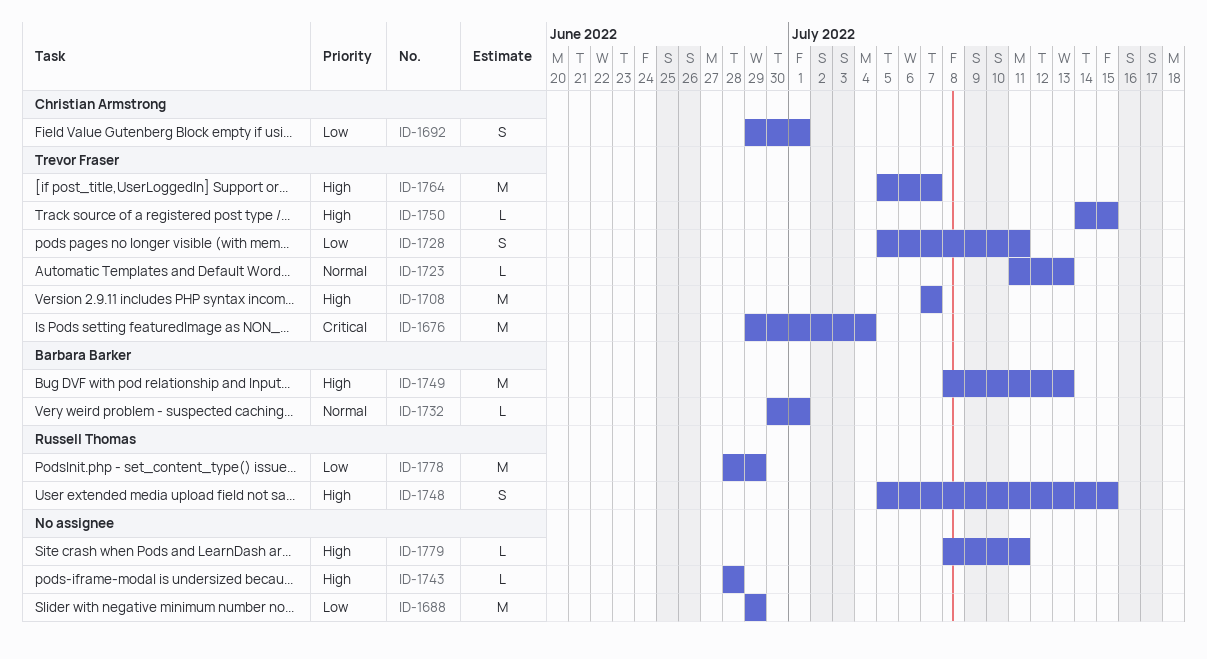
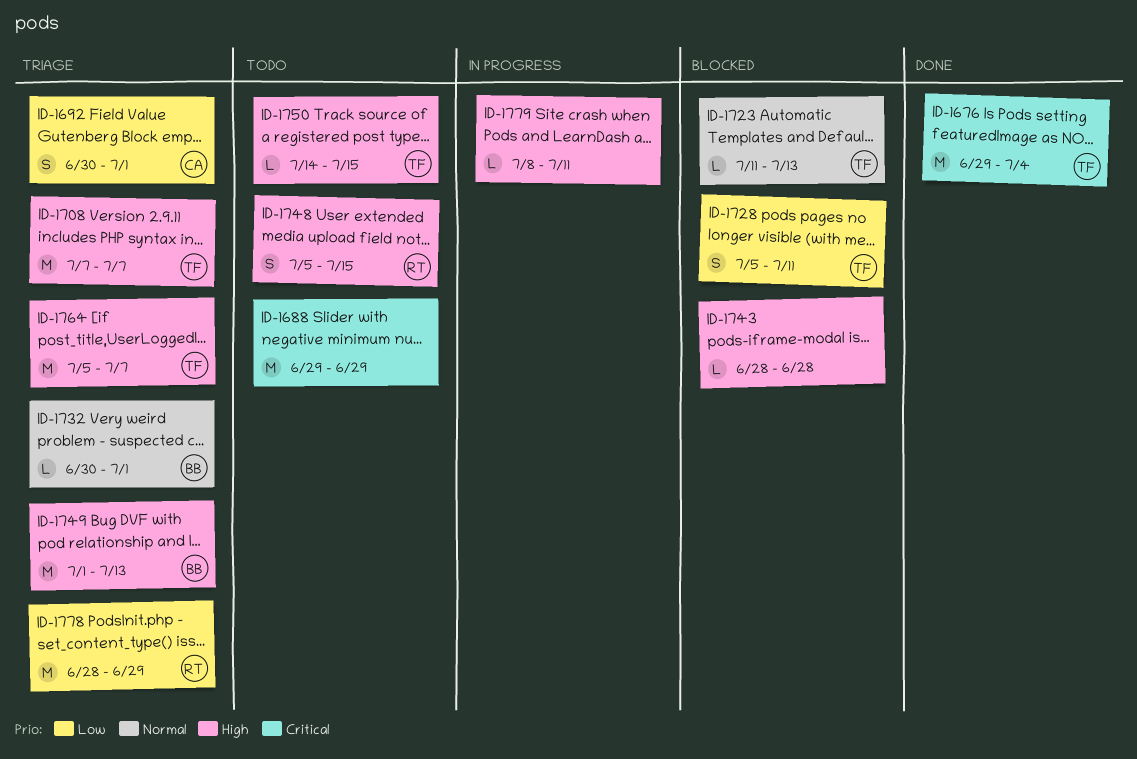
ID-1688, priority: Low -> Critical
ID-1692, start: Jun 29 -> Jun 30
ID-1749, start: Jul 8 -> Jul 1

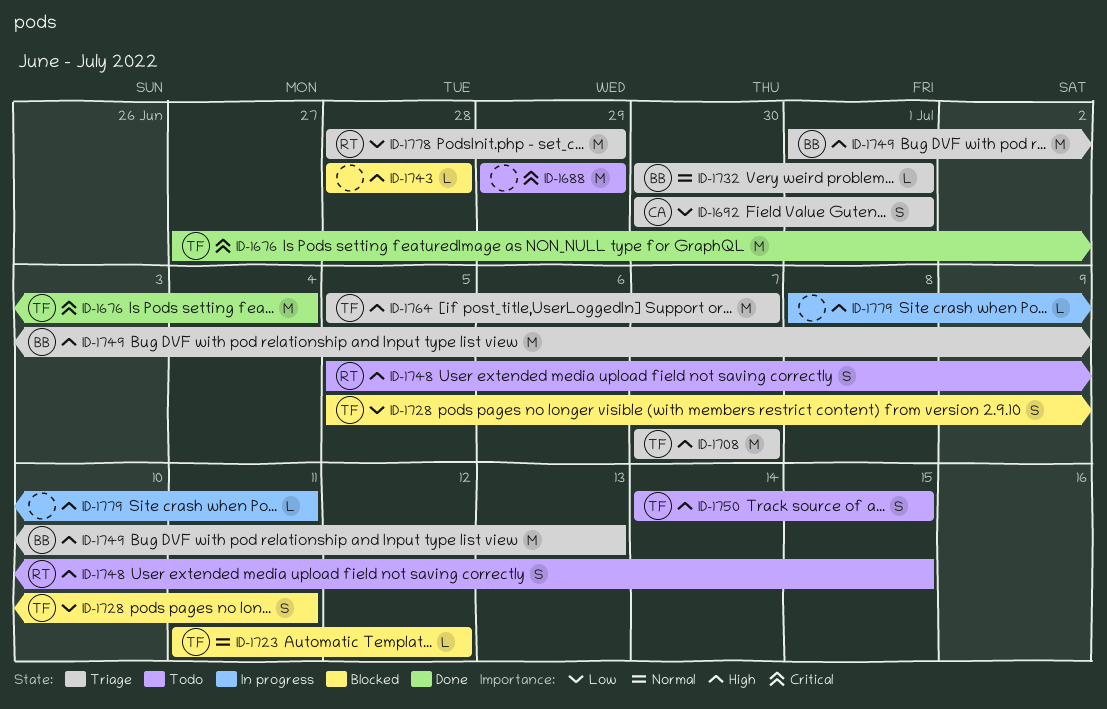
ID-1676, start: Jun 29 -> Jun 27
ID-1723, due: Jul 13 -> Jul 12
ID-1750, estimate: L -> S

